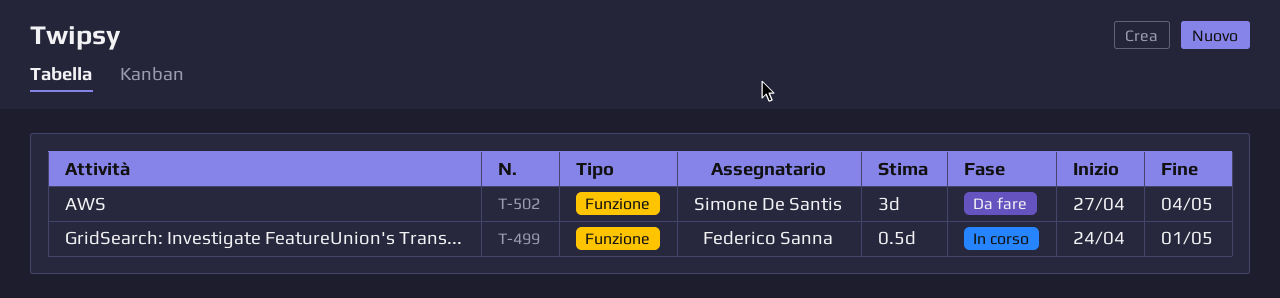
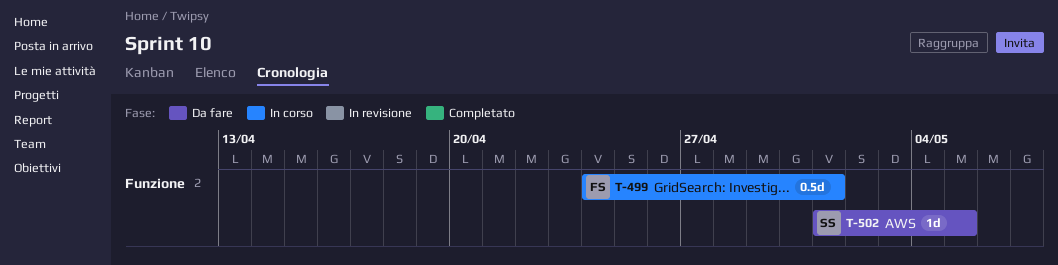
T-502, estimate: 3d -> 1d
T-502, start: Apr 27 -> May 1
T-502, due: May 4 -> May 5

